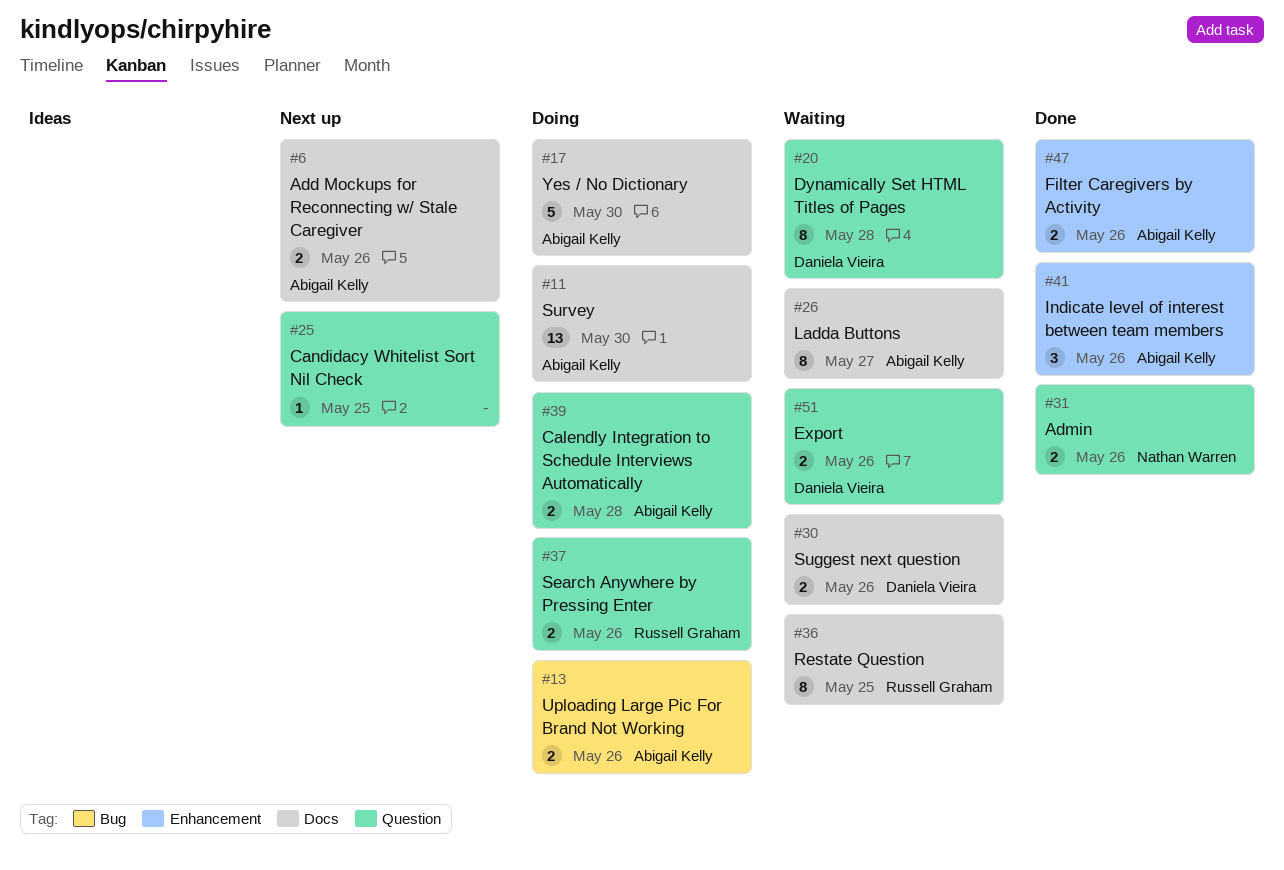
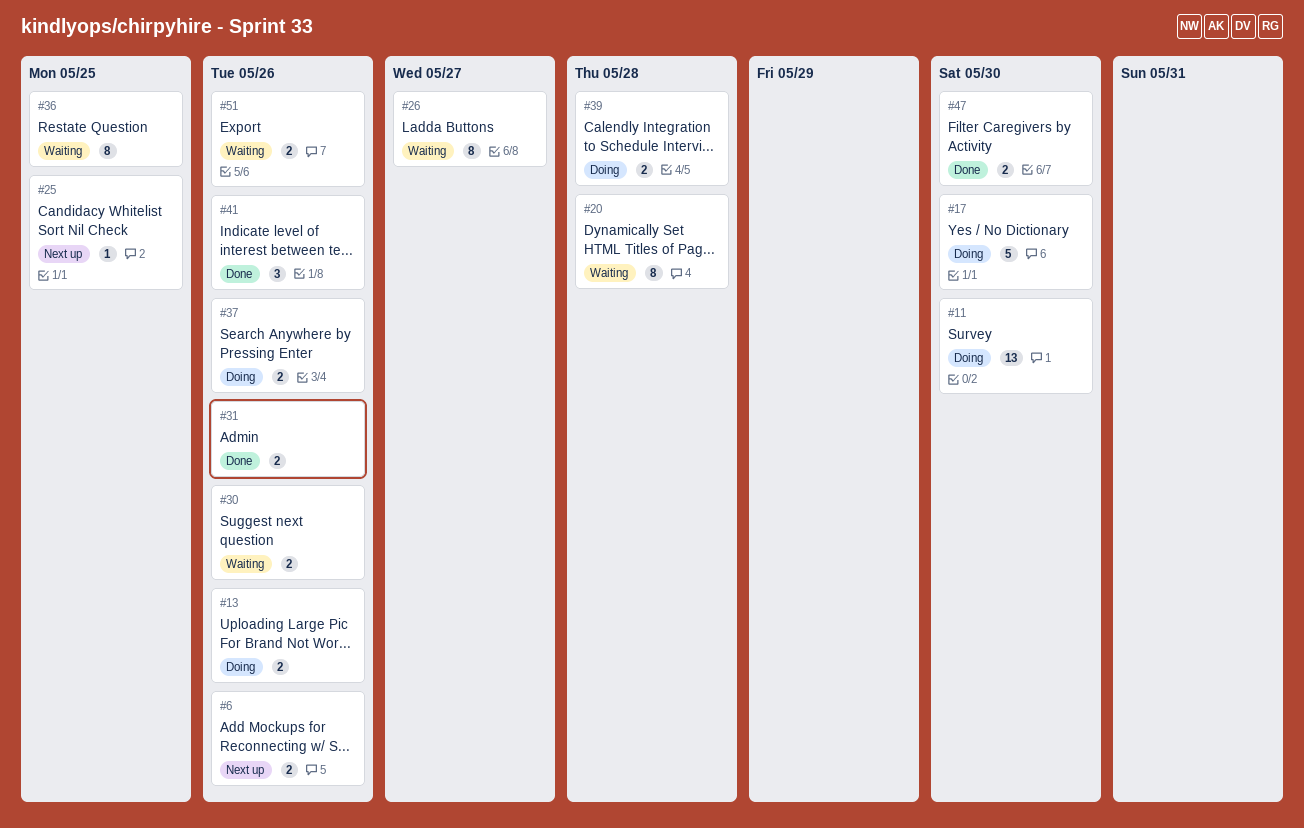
#47, due: May 26 -> May 30

